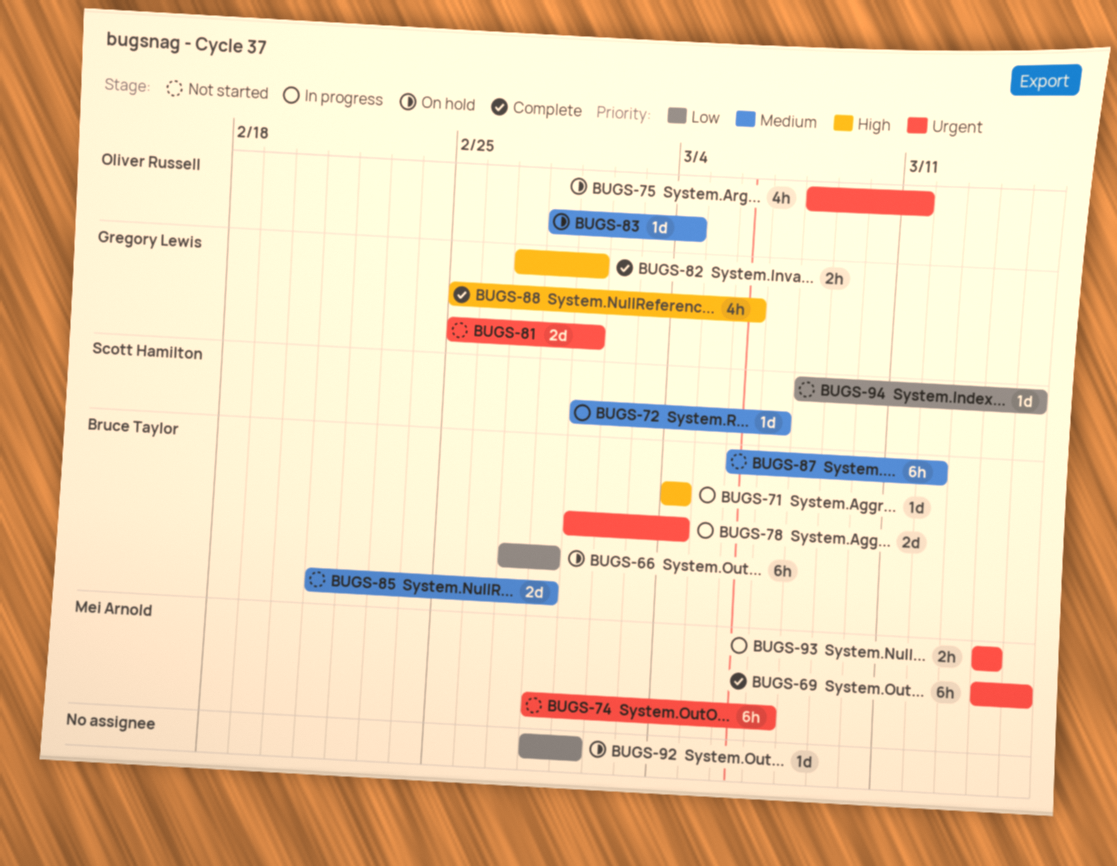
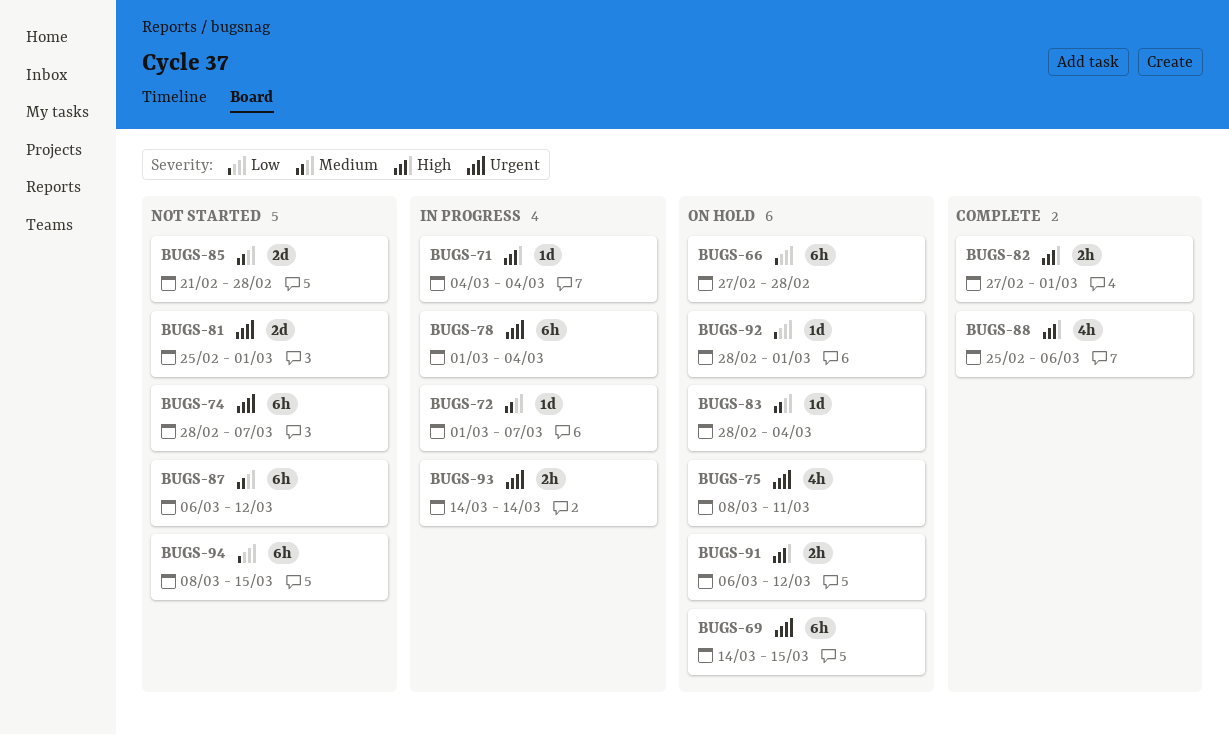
BUGS-69, status: Complete -> On hold
BUGS-78, estimate: 2d -> 6h
BUGS-91: none -> present
BUGS-94, estimate: 1d -> 6h

